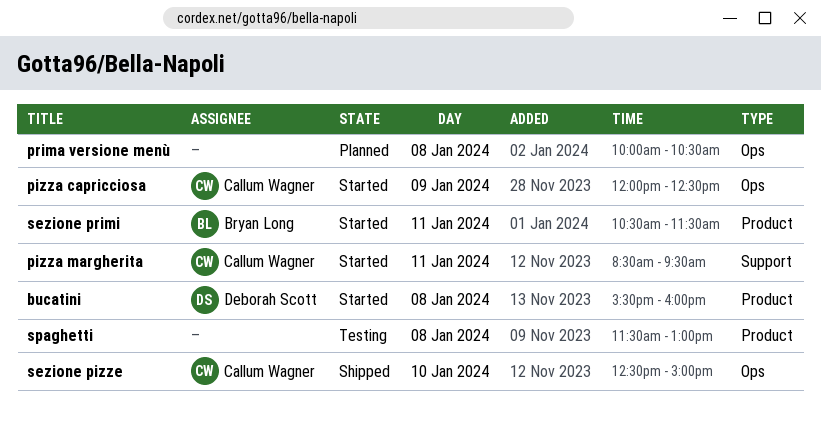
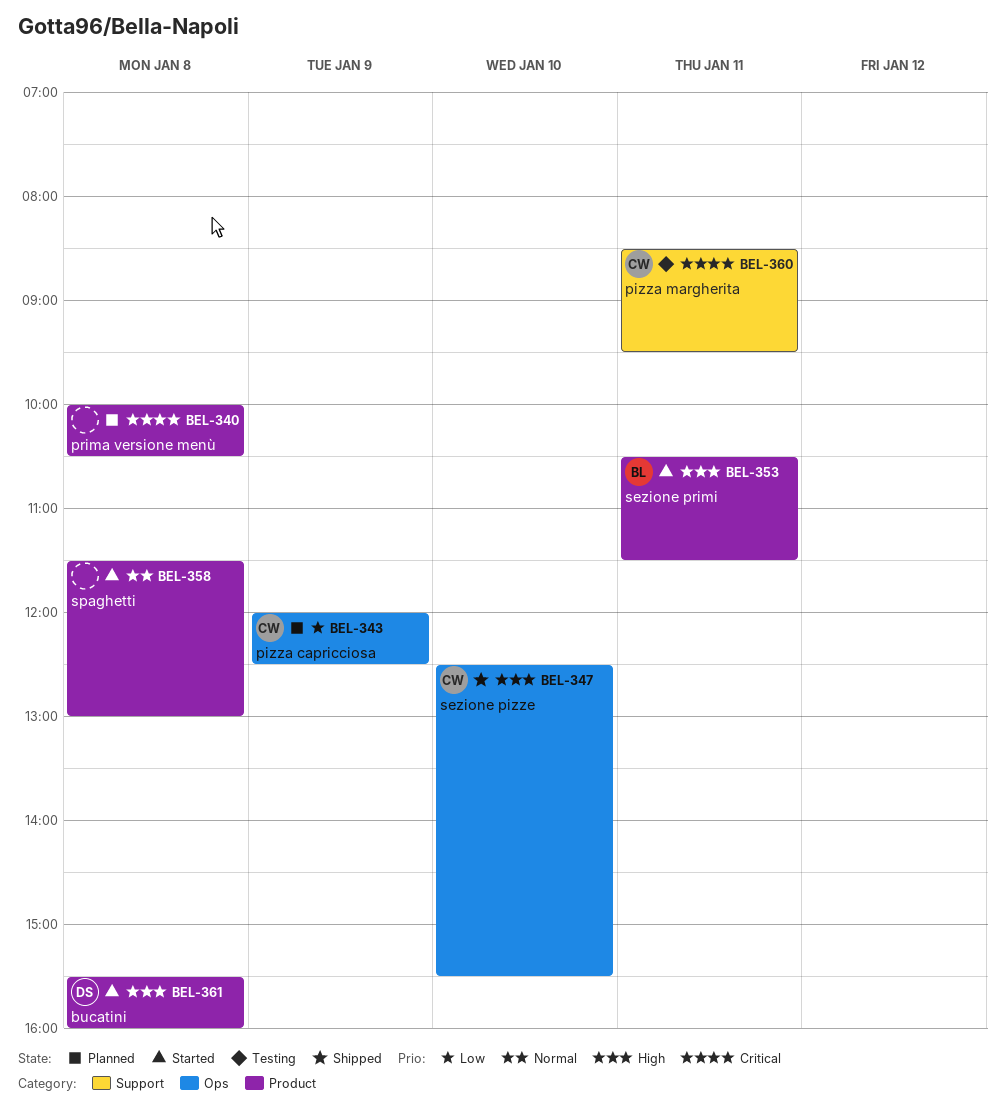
pizza capricciosa, status: Started -> Planned
pizza margherita, status: Started -> Testing
prima versione menù, label: Ops -> Product
sezione pizze, ends: 15:00 -> 15:30
spaghetti, status: Testing -> Started

